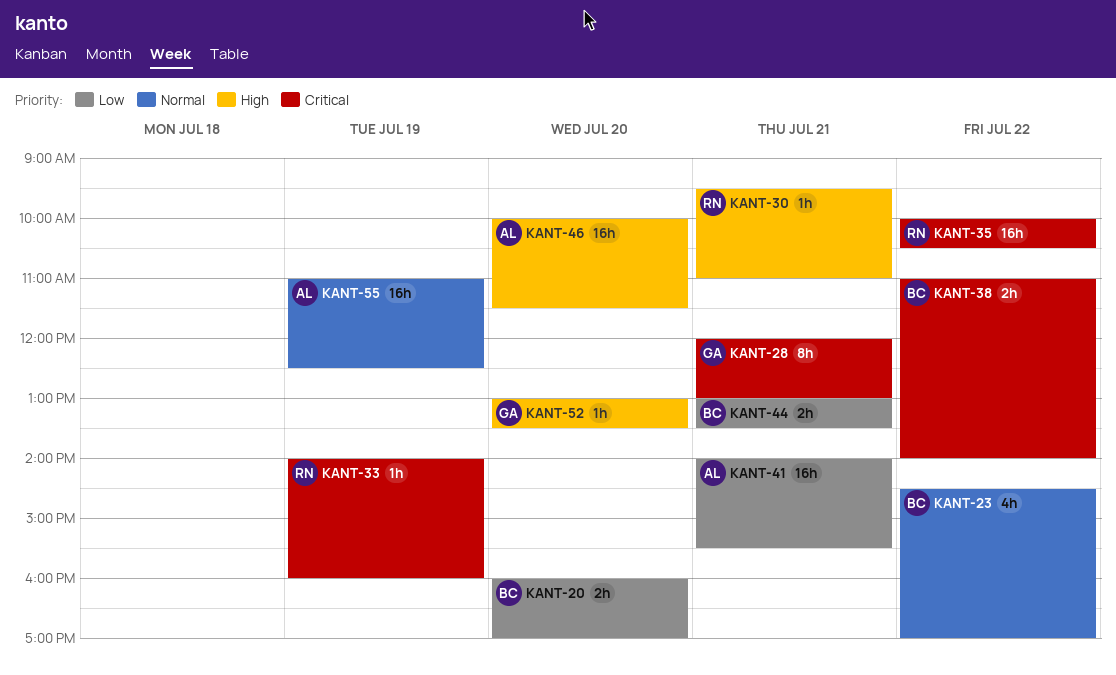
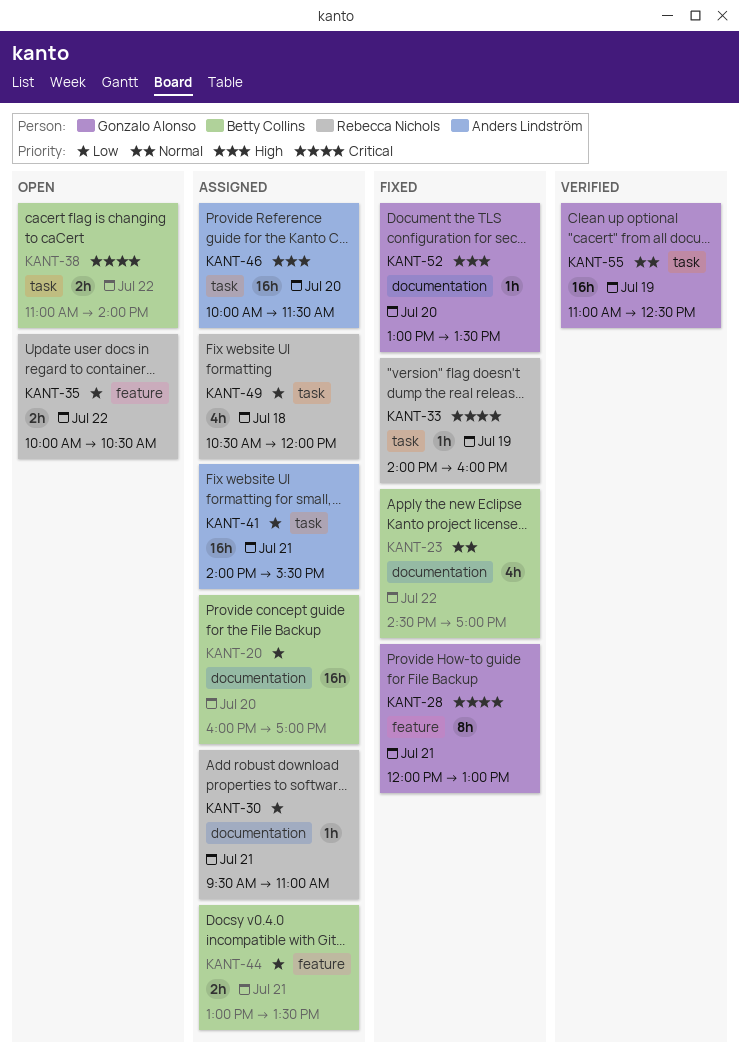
KANT-20, estimate: 2h -> 16h
KANT-30, priority: High -> Low
KANT-35, priority: Critical -> Low
KANT-35, estimate: 16h -> 2h
KANT-49: none -> present
KANT-55, owner: Anders Lindström -> Gonzalo Alonso

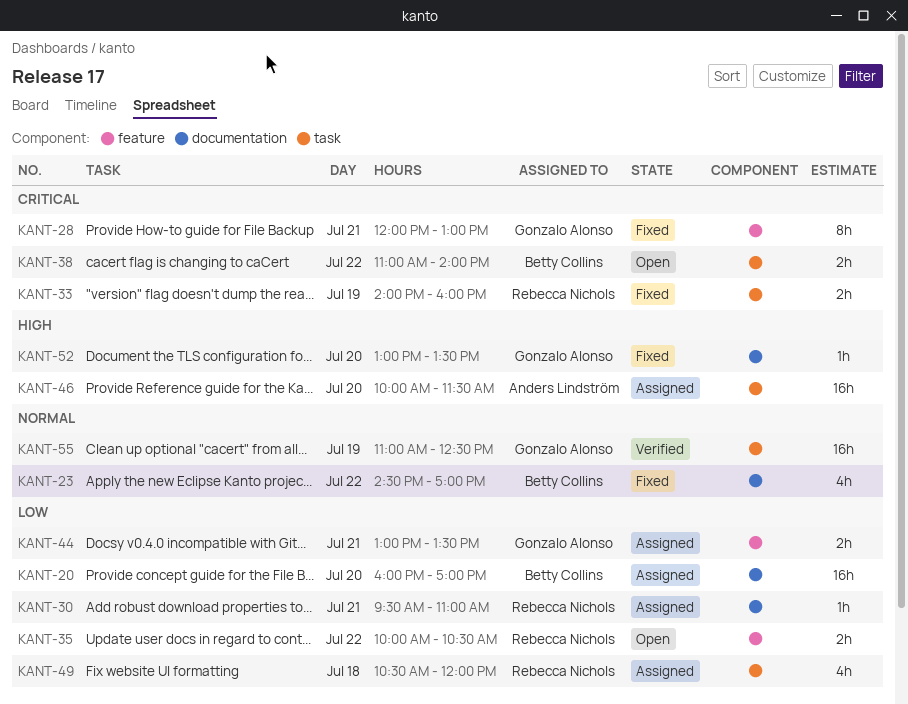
KANT-33, estimate: 1h -> 2h
KANT-41: present -> none
KANT-44, owner: Betty Collins -> Gonzalo Alonso

